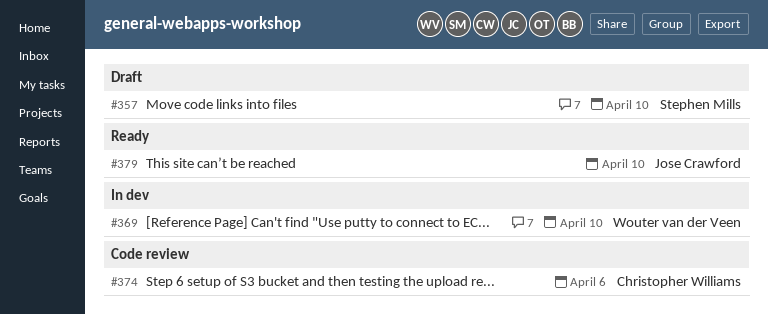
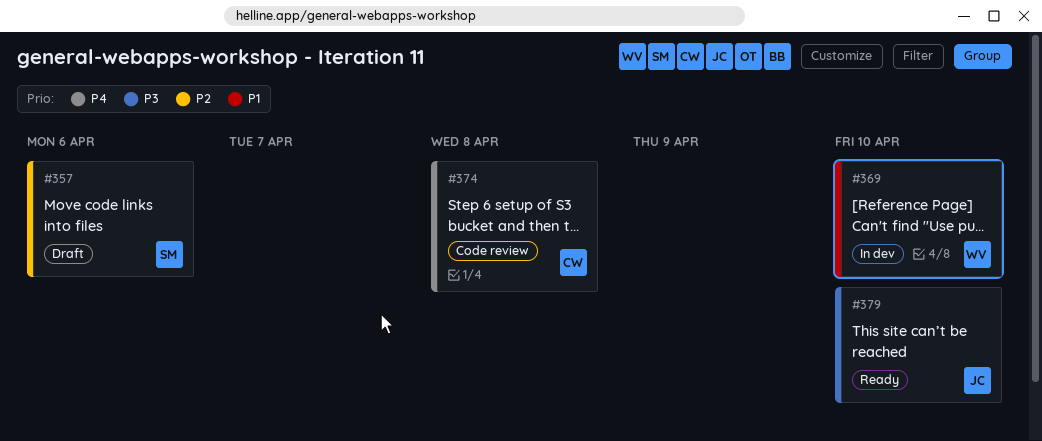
#357, due: Apr 10 -> Apr 6
#374, due: Apr 6 -> Apr 8

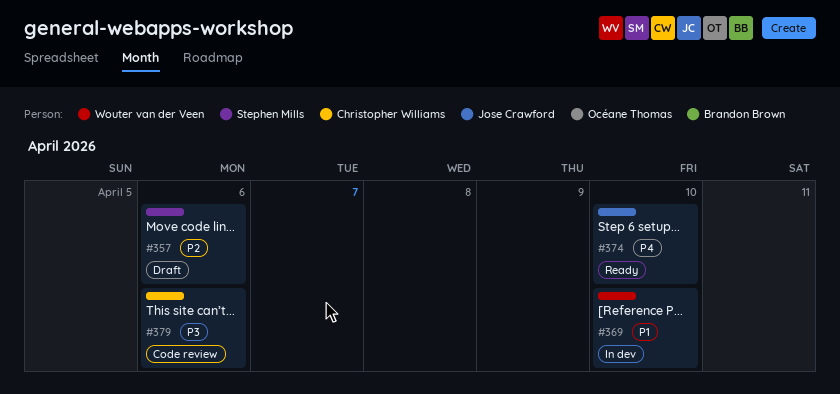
#374, status: Code review -> Ready
#374, owner: Christopher Williams -> Jose Crawford
#374, due: Apr 8 -> Apr 10
#379, status: Ready -> Code review
#379, owner: Jose Crawford -> Christopher Williams
#379, due: Apr 10 -> Apr 6

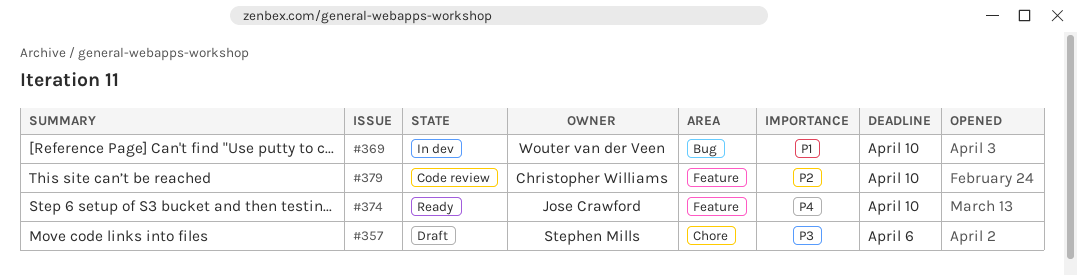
#357, priority: P2 -> P3
#379, priority: P3 -> P2
#379, due: Apr 6 -> Apr 10

